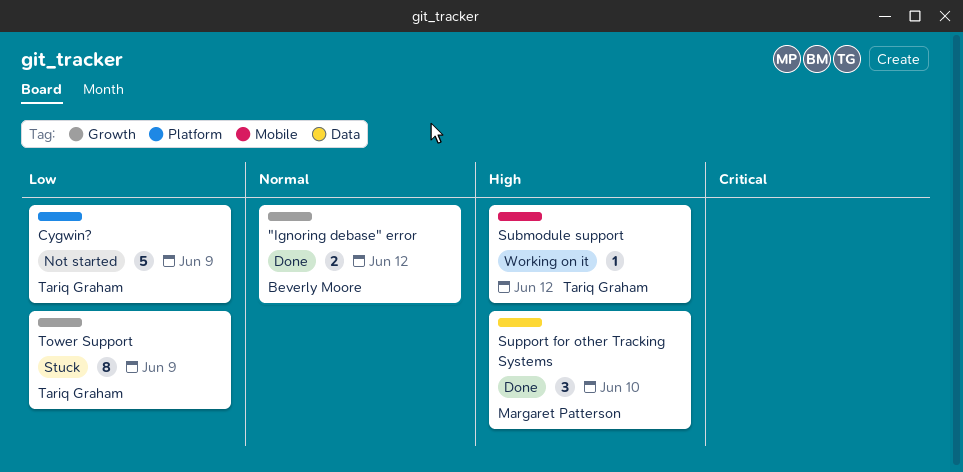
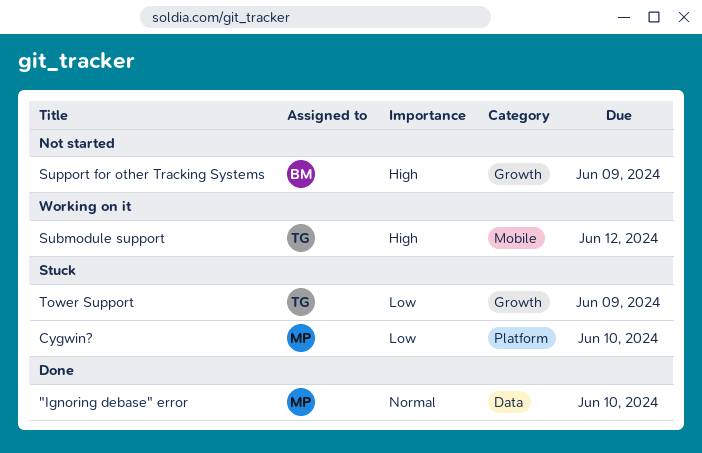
"Ignoring debase" error, owner: Beverly Moore -> Margaret Patterson
"Ignoring debase" error, label: Growth -> Data
"Ignoring debase" error, due: Jun 12 -> Jun 10
Cygwin?, status: Not started -> Stuck
Cygwin?, owner: Tariq Graham -> Margaret Patterson
Cygwin?, due: Jun 9 -> Jun 10
Support for other Tracking Systems, status: Done -> Not started
Support for other Tracking Systems, owner: Margaret Patterson -> Beverly Moore
Support for other Tracking Systems, label: Data -> Growth
Support for other Tracking Systems, due: Jun 10 -> Jun 9

